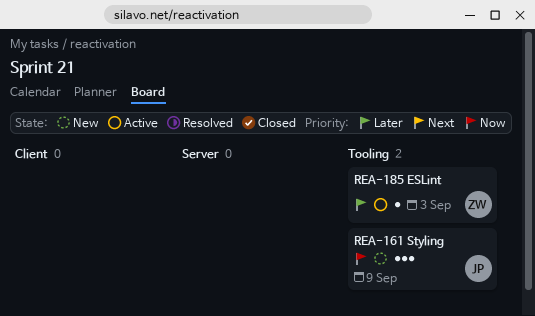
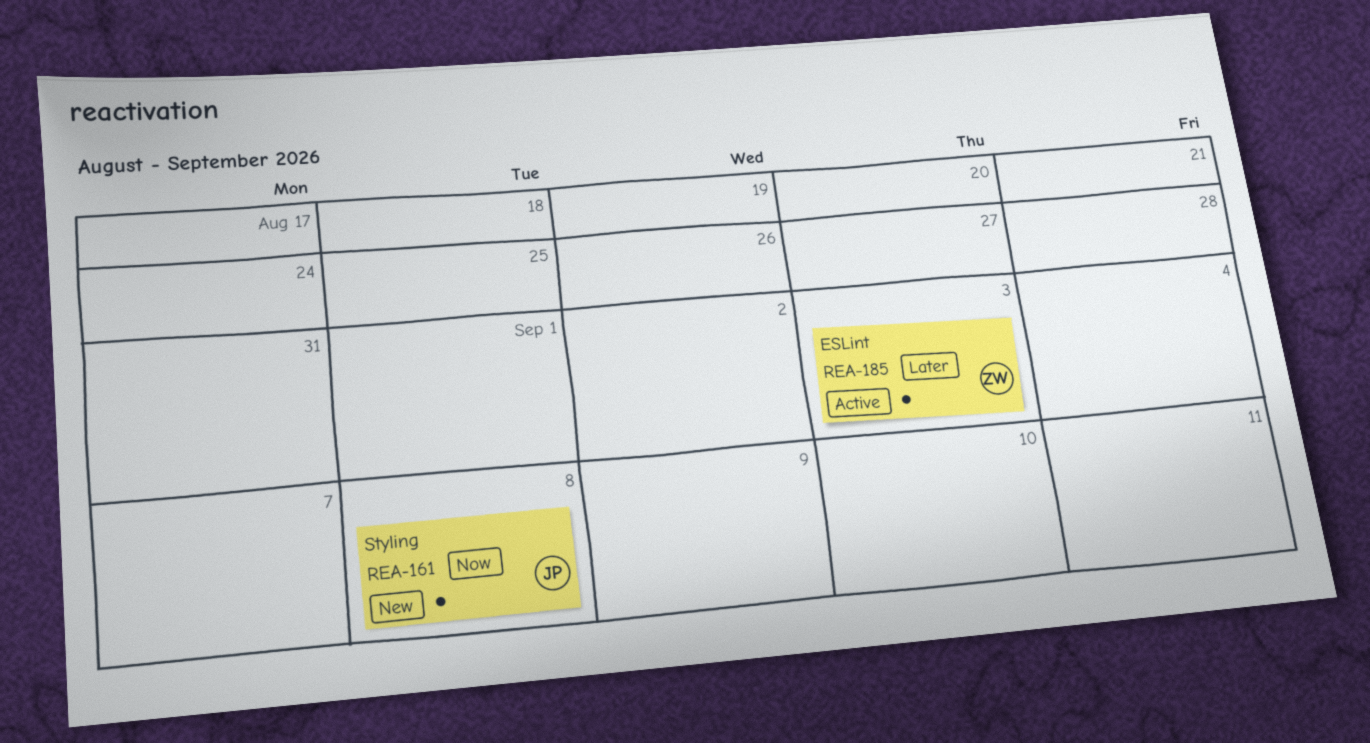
REA-161, estimate: 3 -> 1
REA-161, due: Sep 9 -> Sep 8

